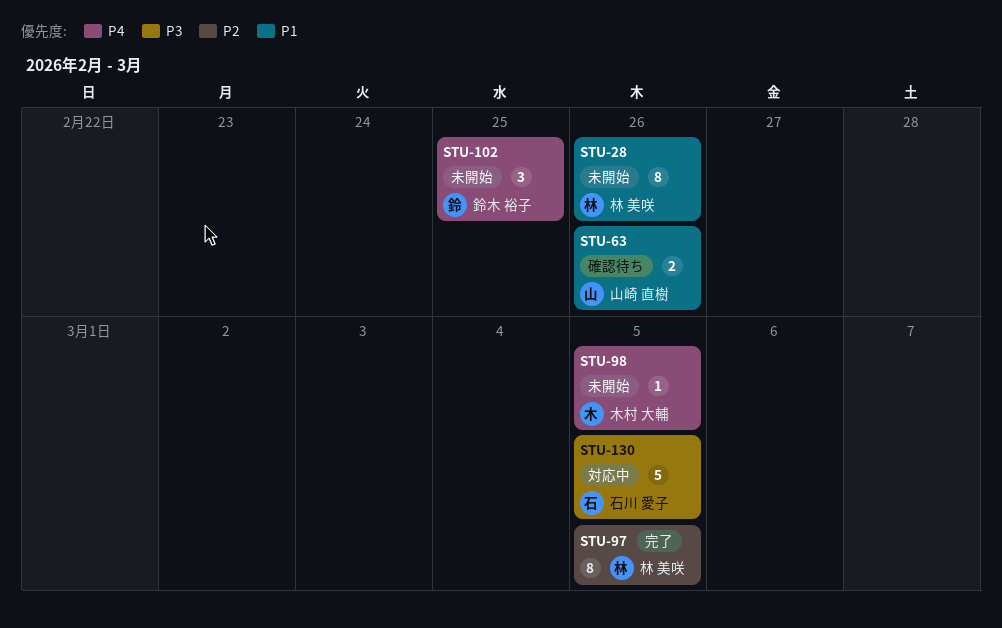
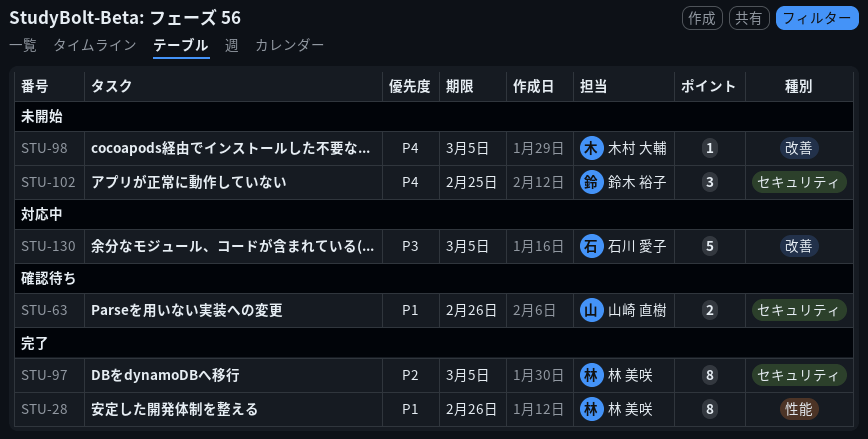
STU-28, status: 未開始 -> 完了

